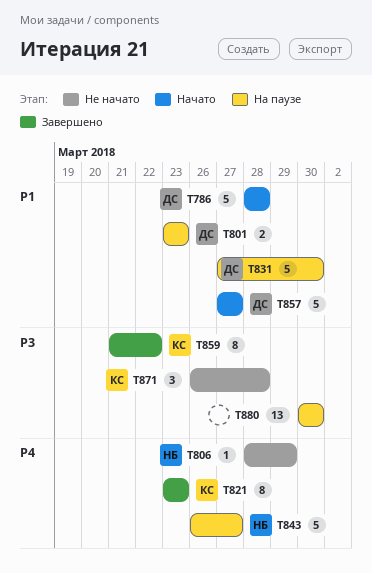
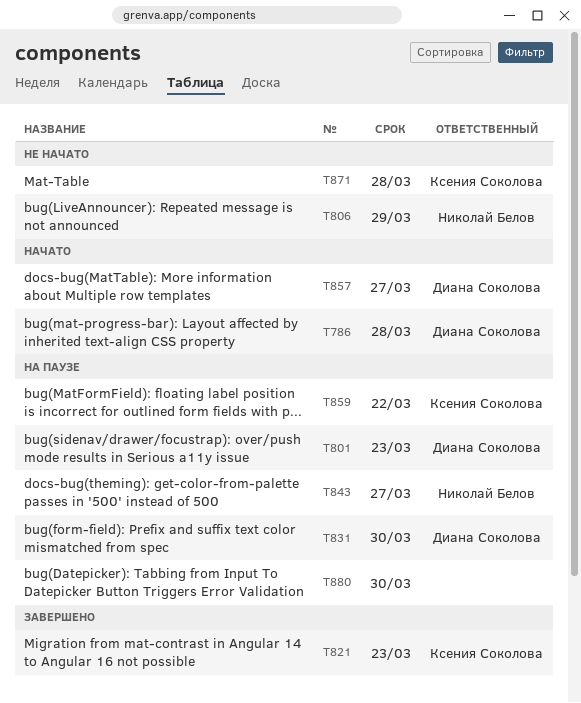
T859, status: Завершено -> На паузе

